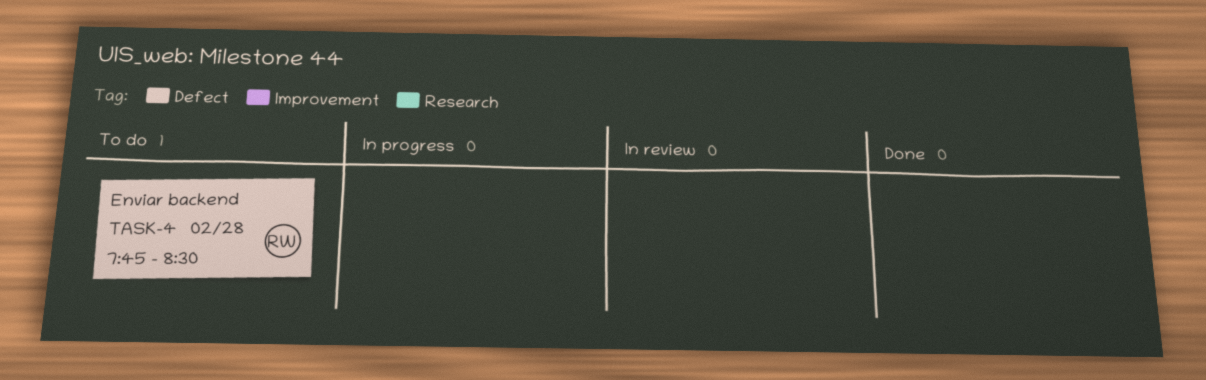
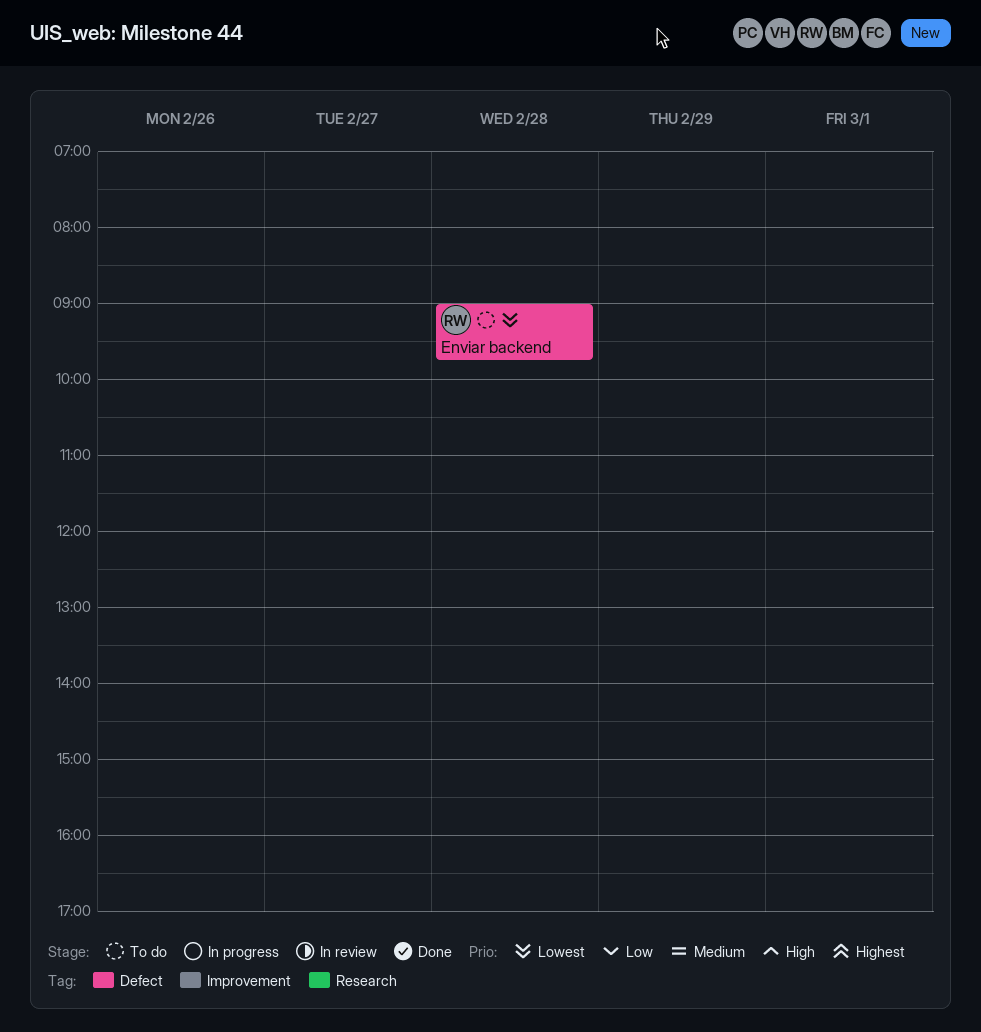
Enviar backend, begins: 07:45 -> 09:00
Enviar backend, ends: 08:30 -> 09:45

